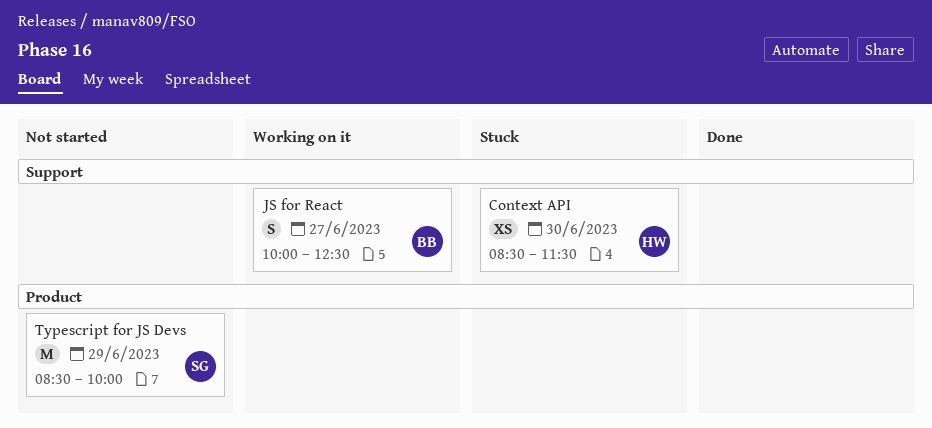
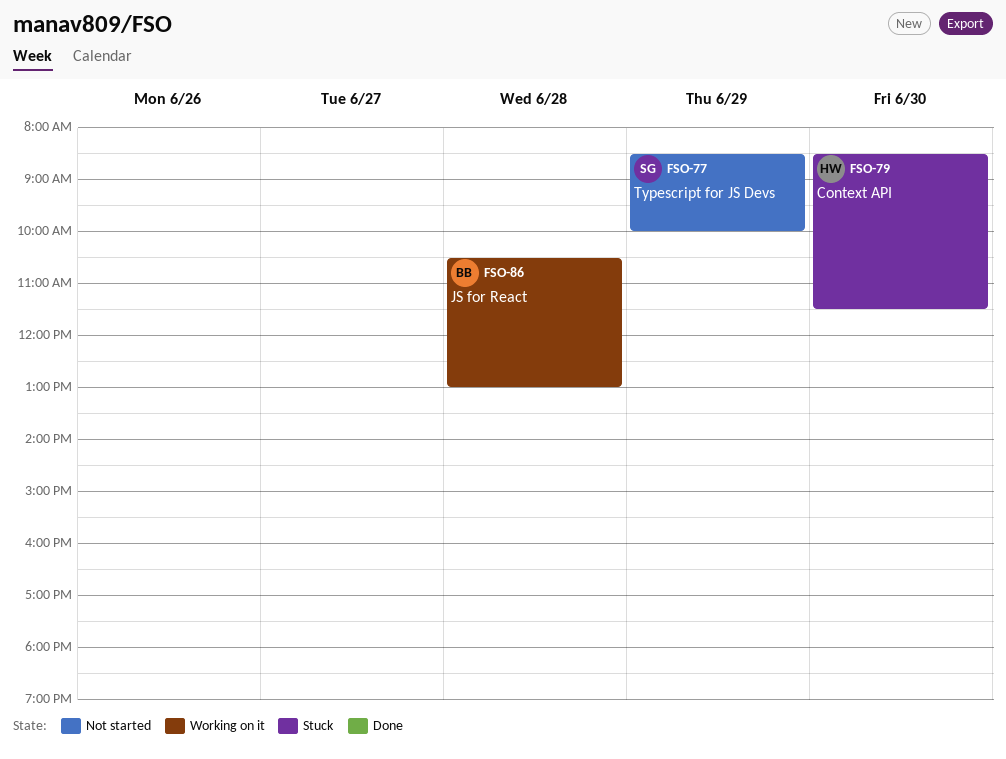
JS for React, day: Jun 27 -> Jun 28
JS for React, begins: 10:00 -> 10:30
JS for React, ends: 12:30 -> 13:00

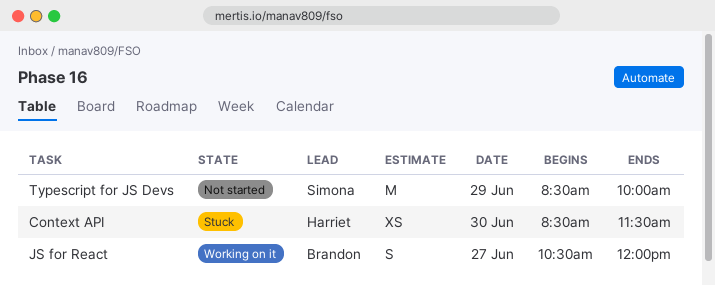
JS for React, day: Jun 28 -> Jun 27
JS for React, ends: 13:00 -> 12:00

